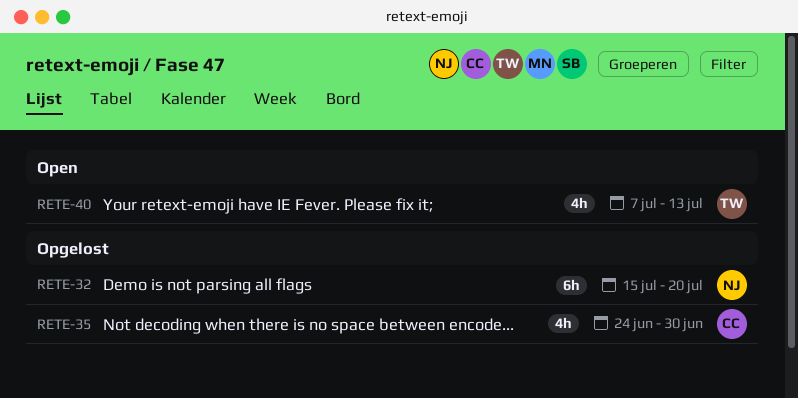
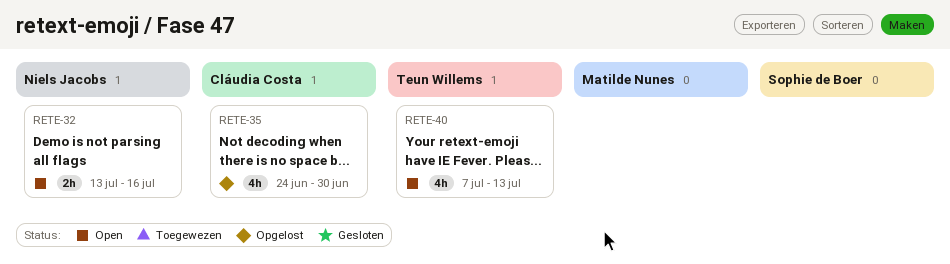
RETE-32, status: Opgelost -> Open
RETE-32, estimate: 6h -> 2h
RETE-32, start: Jul 15 -> Jul 13
RETE-32, due: Jul 20 -> Jul 16

